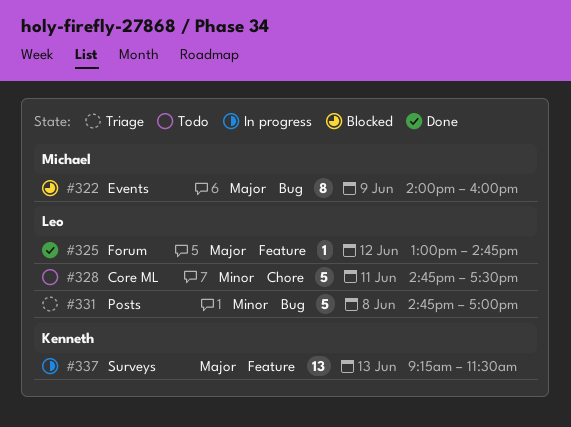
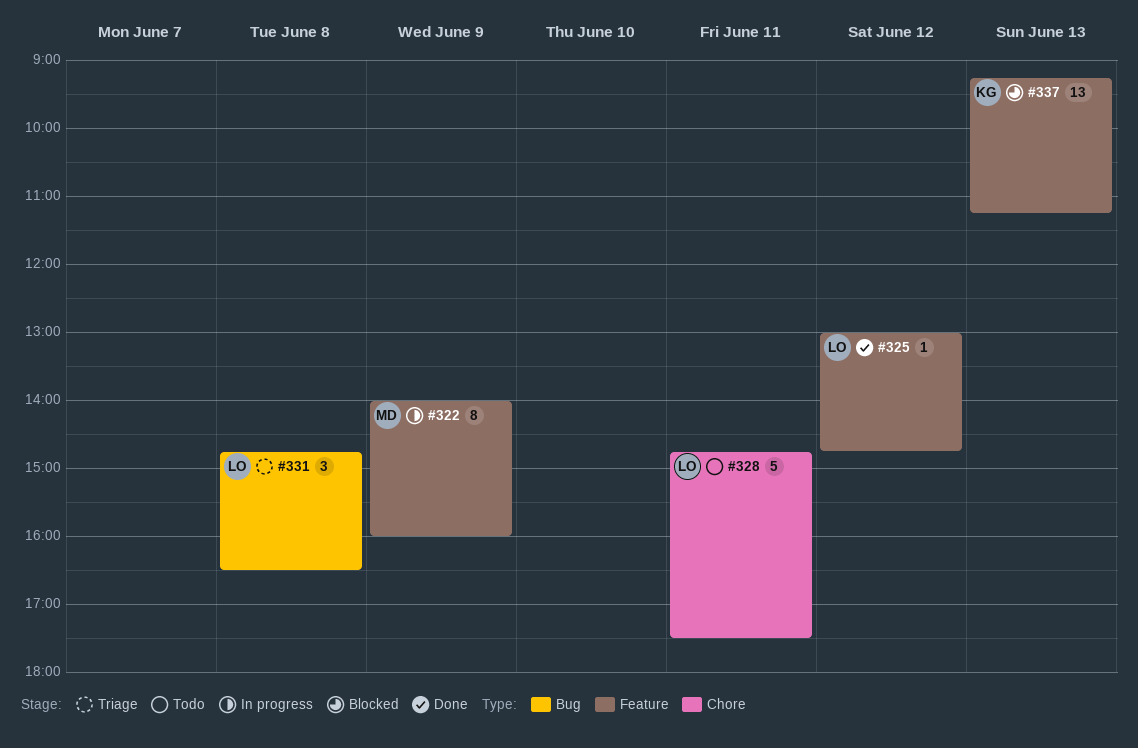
#322, status: Blocked -> In progress
#322, label: Bug -> Feature
#331, estimate: 5 -> 3
#331, ends: 17:00 -> 16:30
#337, status: In progress -> Blocked
#337, ends: 11:30 -> 11:15

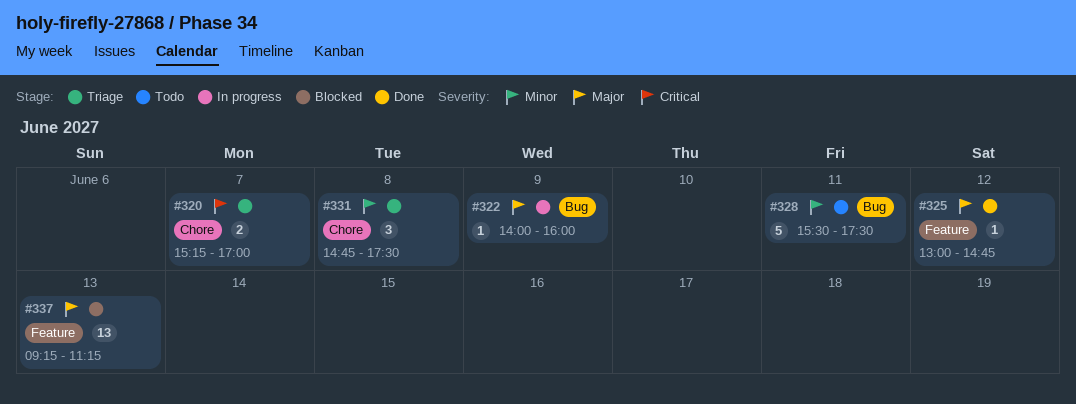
#320: none -> present
#322, label: Feature -> Bug
#322, estimate: 8 -> 1
#328, label: Chore -> Bug
#328, begins: 14:45 -> 15:30
#331, label: Bug -> Chore
#331, ends: 16:30 -> 17:30

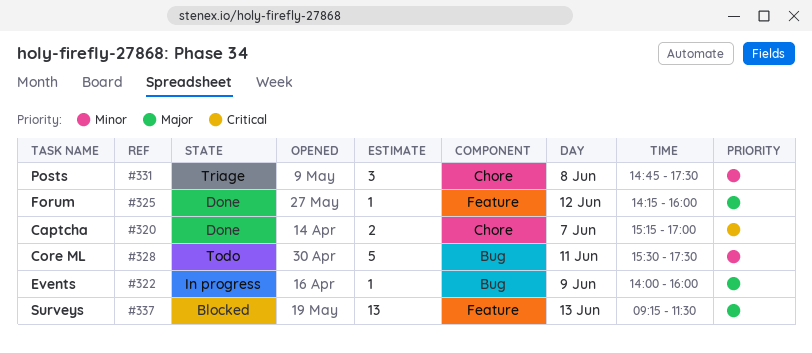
#320, status: Triage -> Done
#325, begins: 13:00 -> 14:15
#325, ends: 14:45 -> 16:00
#337, ends: 11:15 -> 11:30

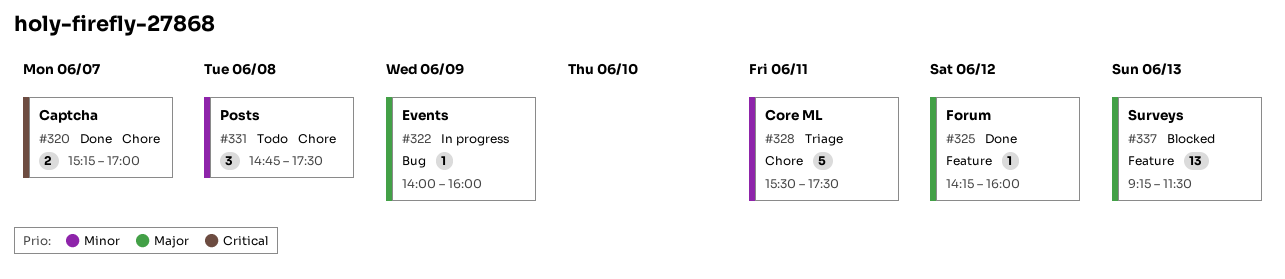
#328, status: Todo -> Triage
#328, label: Bug -> Chore
#331, status: Triage -> Todo

